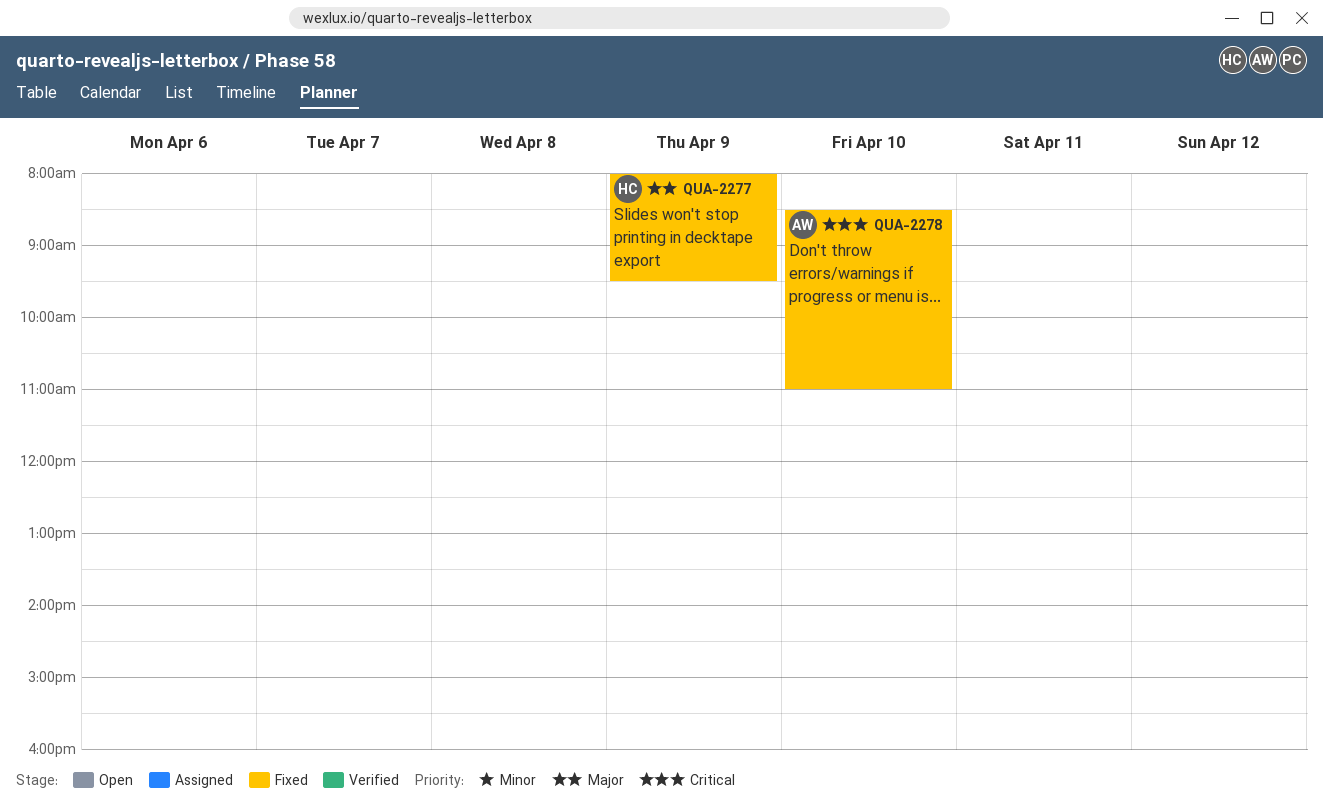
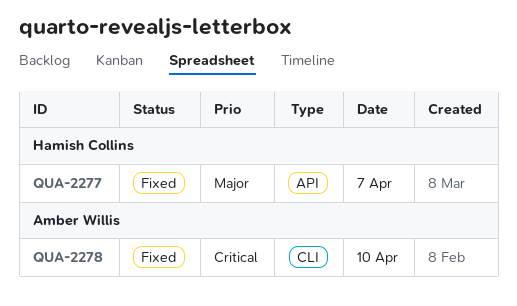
QUA-2277, day: Apr 9 -> Apr 7

